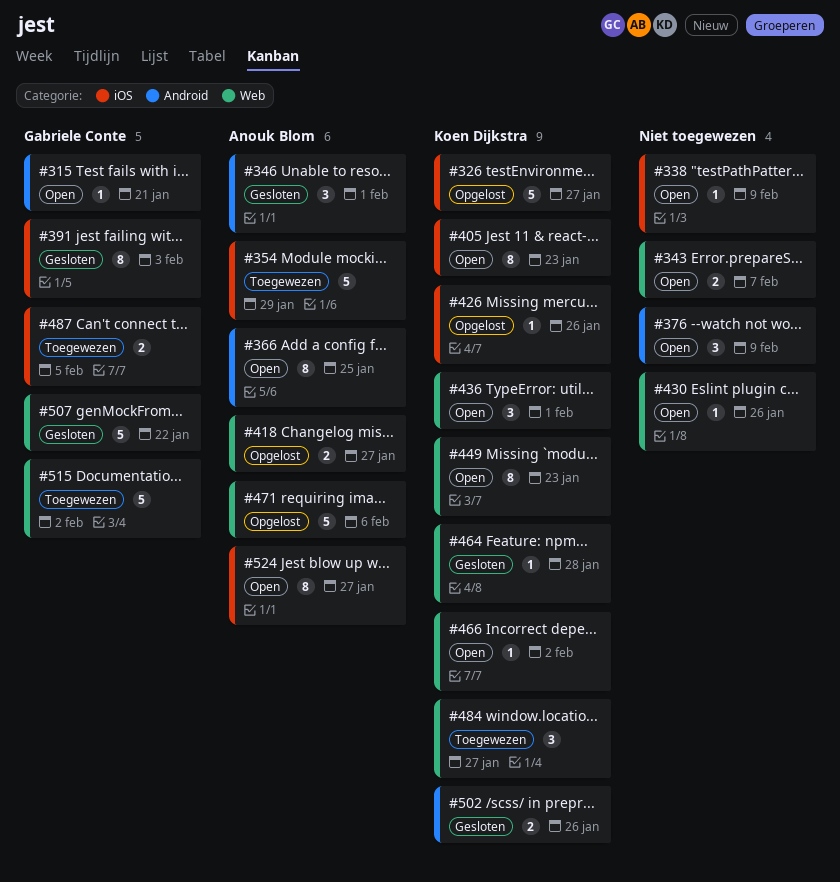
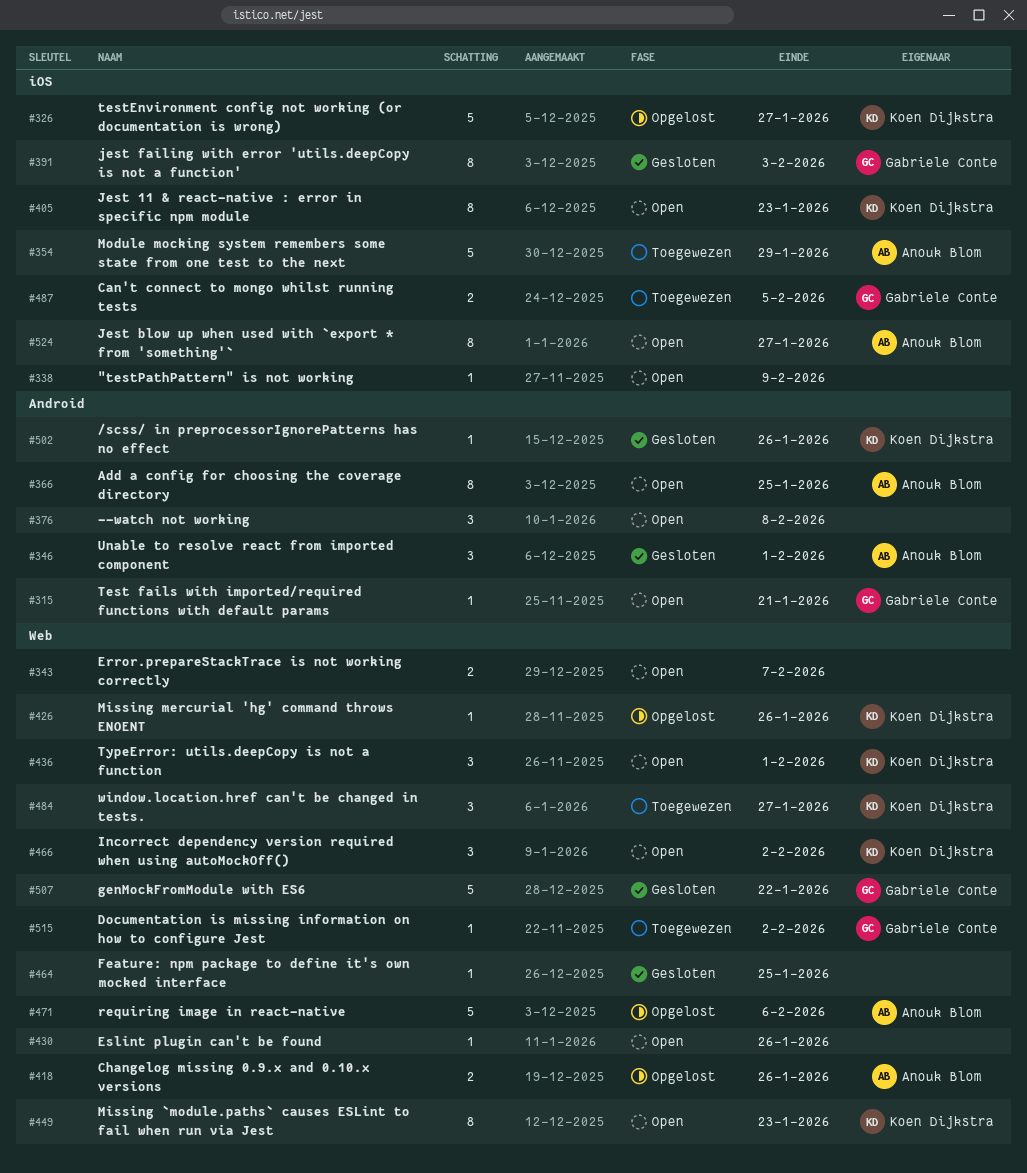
#376, due: Feb 9 -> Feb 8
#418, due: Jan 27 -> Jan 26
#426, label: iOS -> Web
#464, owner: Koen Dijkstra -> none
#464, due: Jan 28 -> Jan 25
#466, estimate: 1 -> 3
#502, estimate: 2 -> 1
#515, estimate: 5 -> 1

